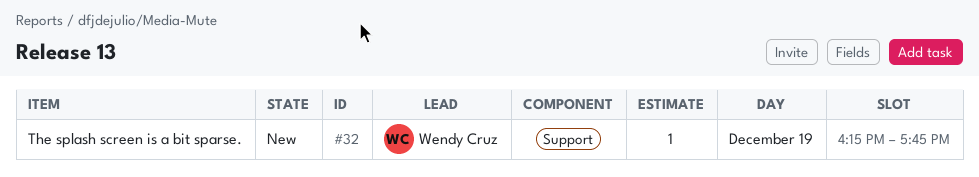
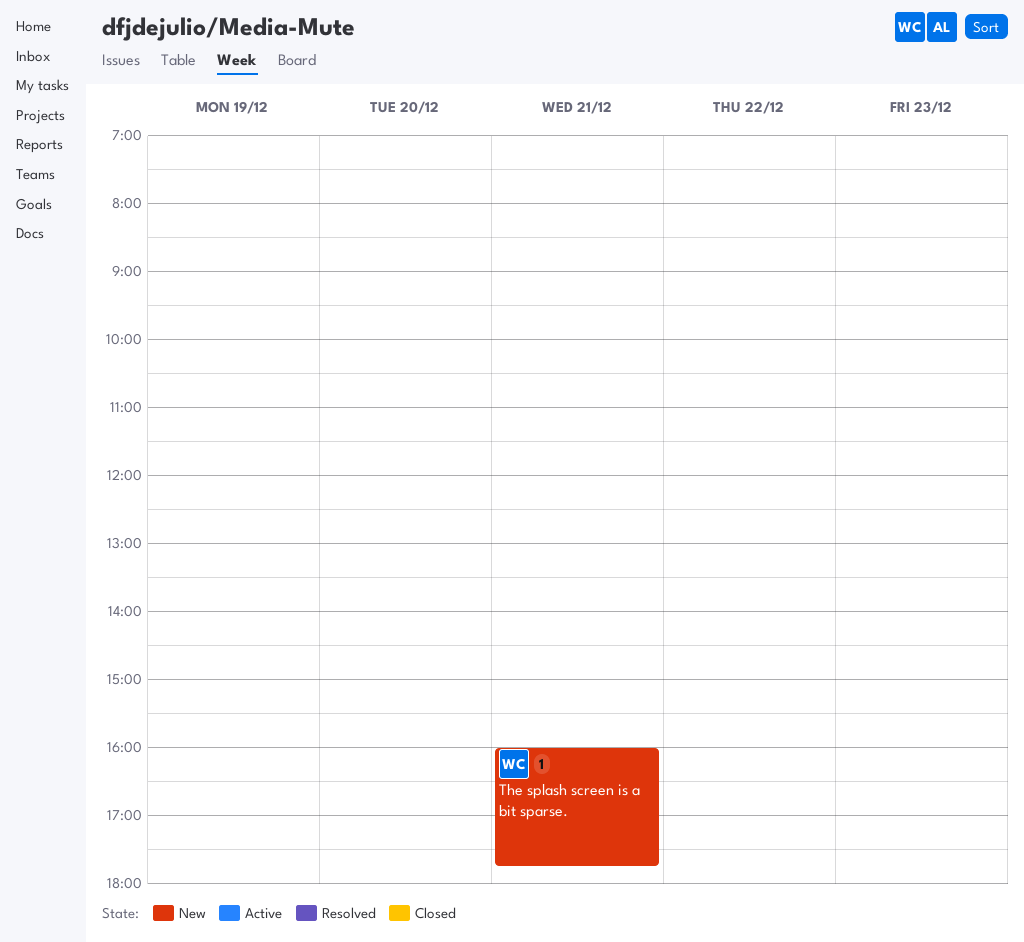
The splash screen is a bit sparse., day: Dec 19 -> Dec 21
The splash screen is a bit sparse., begins: 16:15 -> 16:00

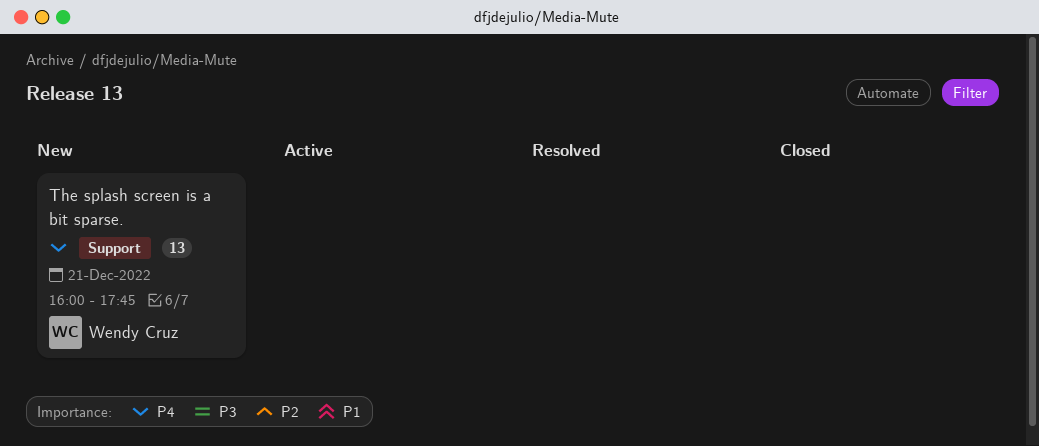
The splash screen is a bit sparse., estimate: 1 -> 13

